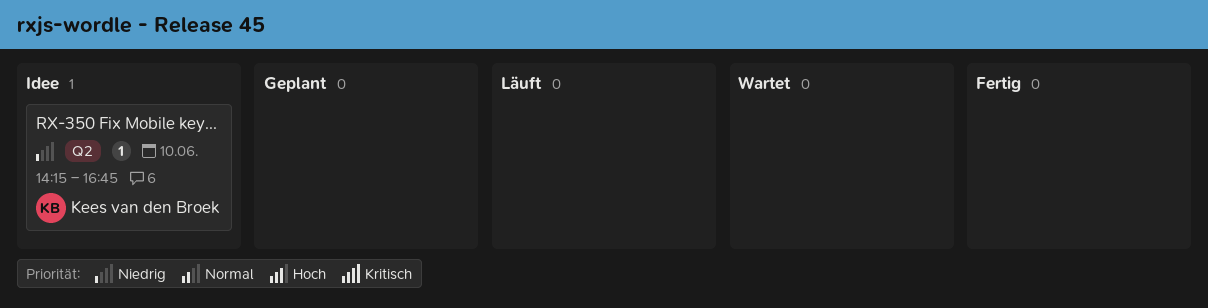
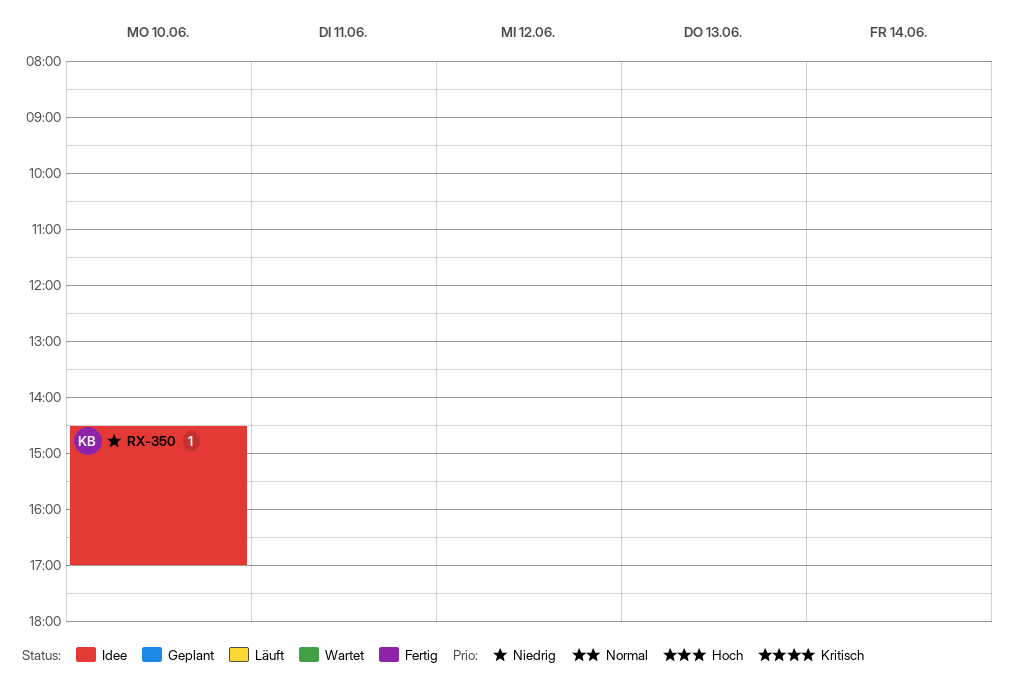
RX-350, begins: 14:15 -> 14:30
RX-350, ends: 16:45 -> 17:00

